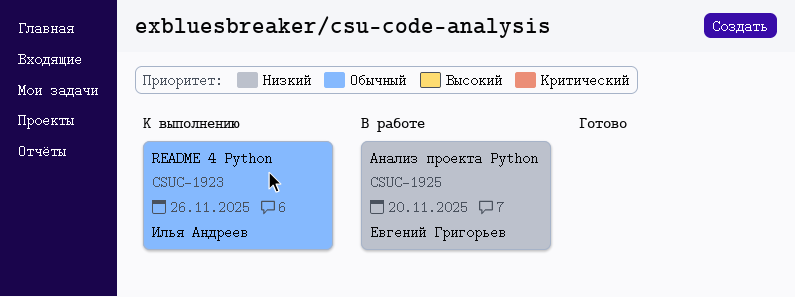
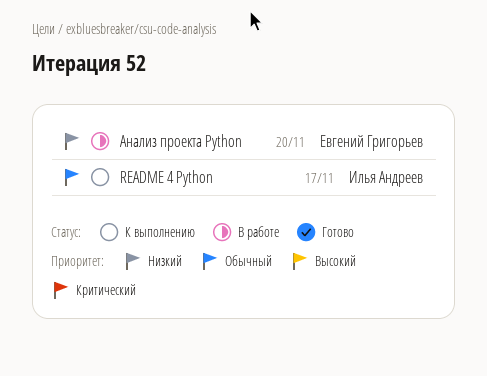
README 4 Python, due: Nov 26 -> Nov 17

